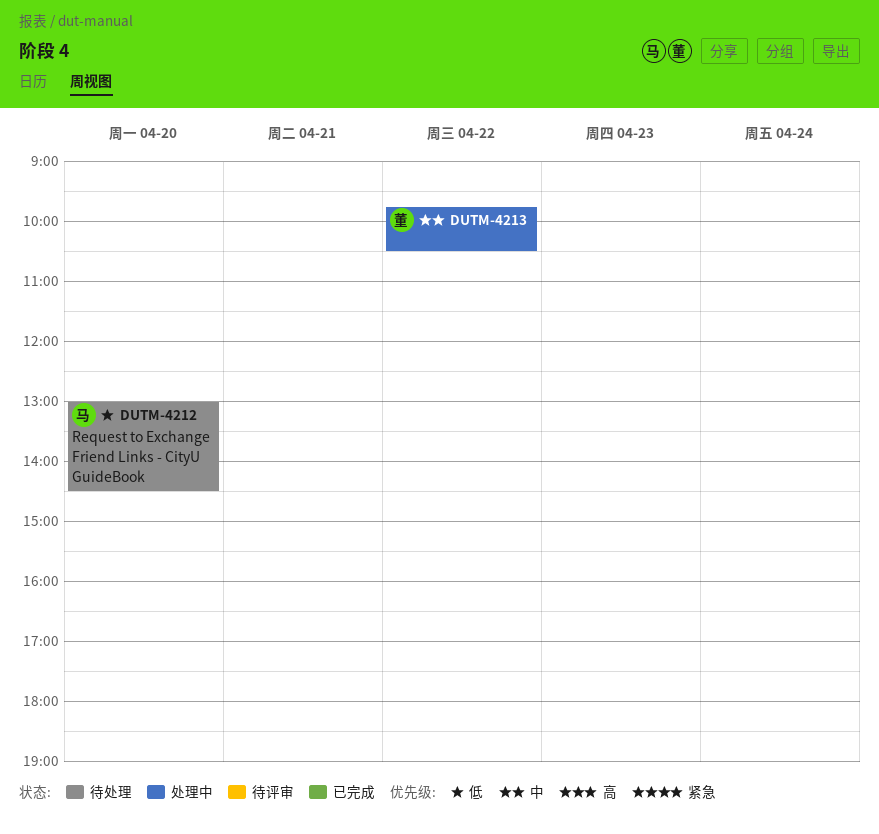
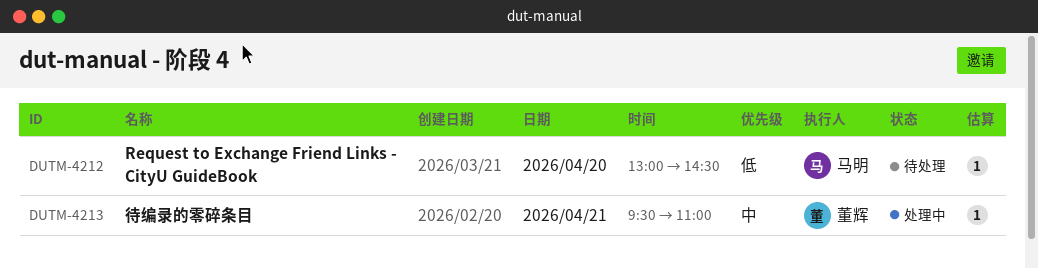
DUTM-4213, day: Apr 22 -> Apr 21
DUTM-4213, begins: 09:45 -> 09:30
DUTM-4213, ends: 10:30 -> 11:00

